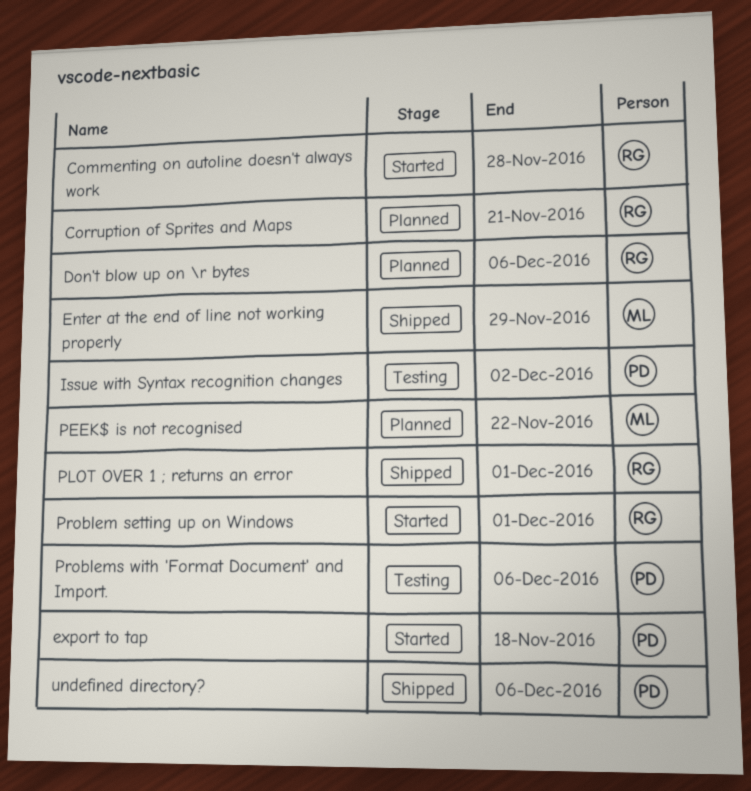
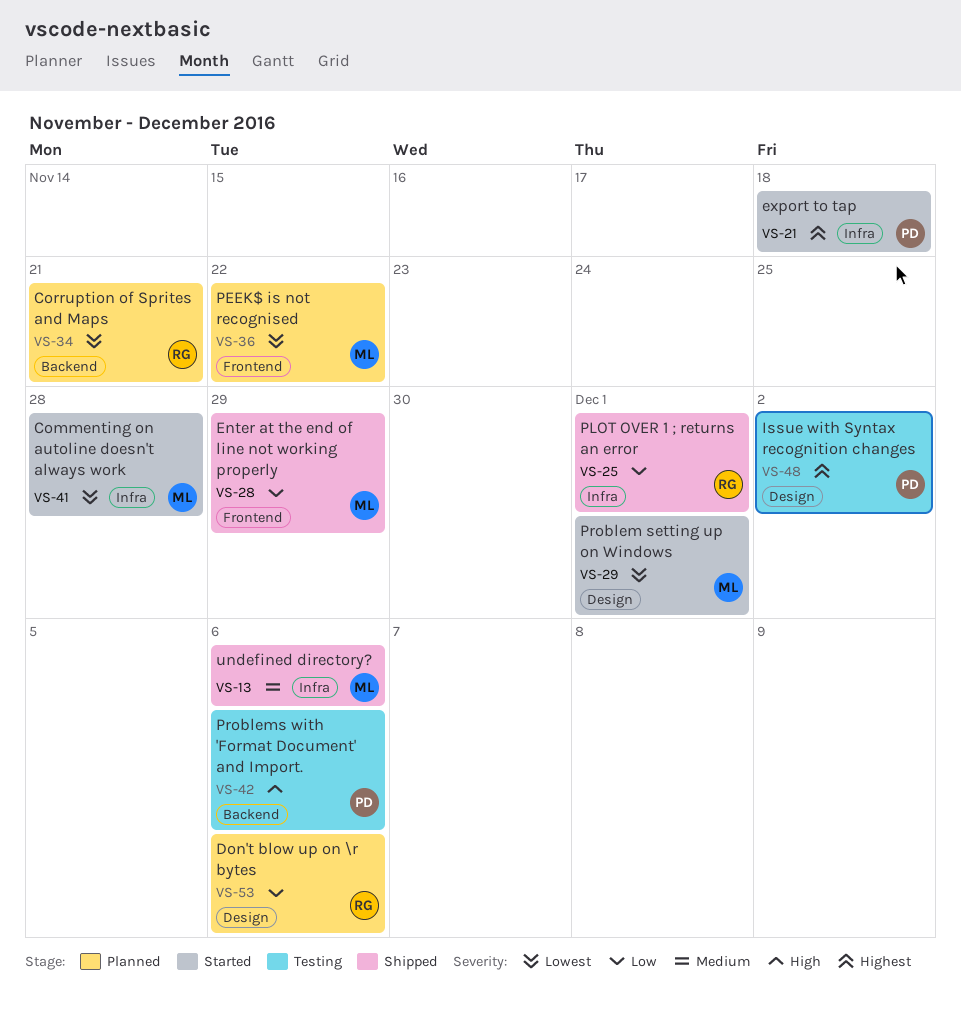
Commenting on autoline doesn't always work, owner: RG -> ML
Problem setting up on Windows, owner: RG -> ML
undefined directory?, owner: PD -> ML

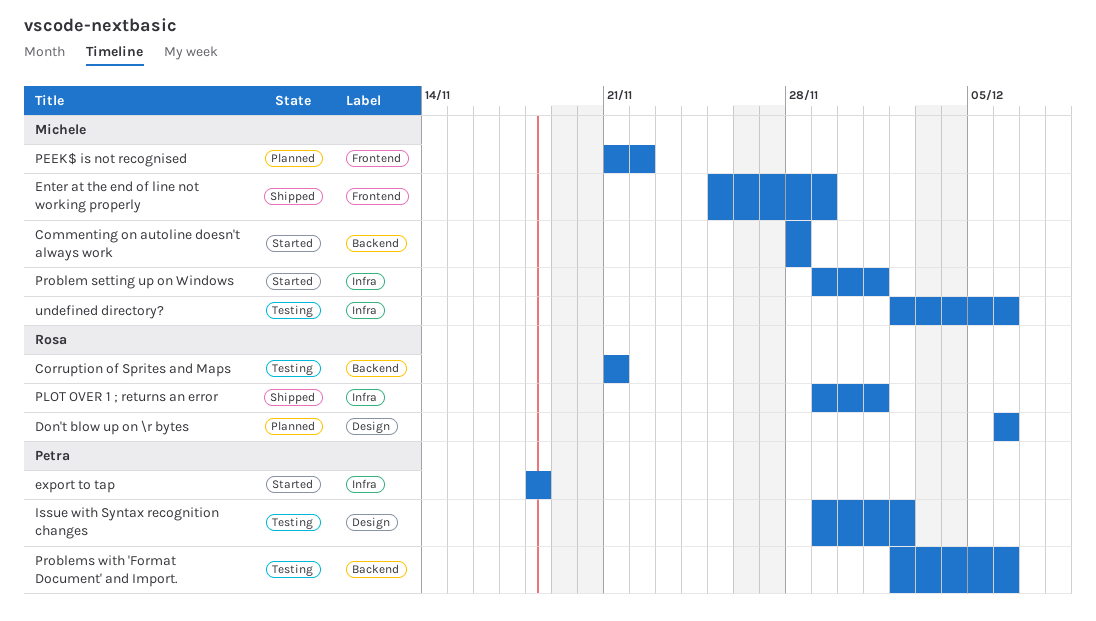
Commenting on autoline doesn't always work, label: Infra -> Backend
Corruption of Sprites and Maps, status: Planned -> Testing
Problem setting up on Windows, label: Design -> Infra
undefined directory?, status: Shipped -> Testing

